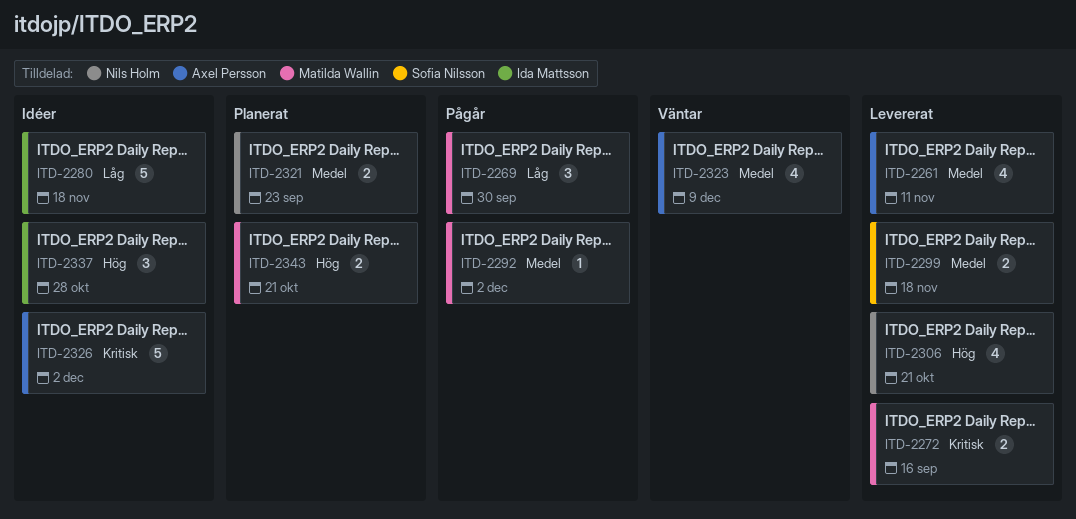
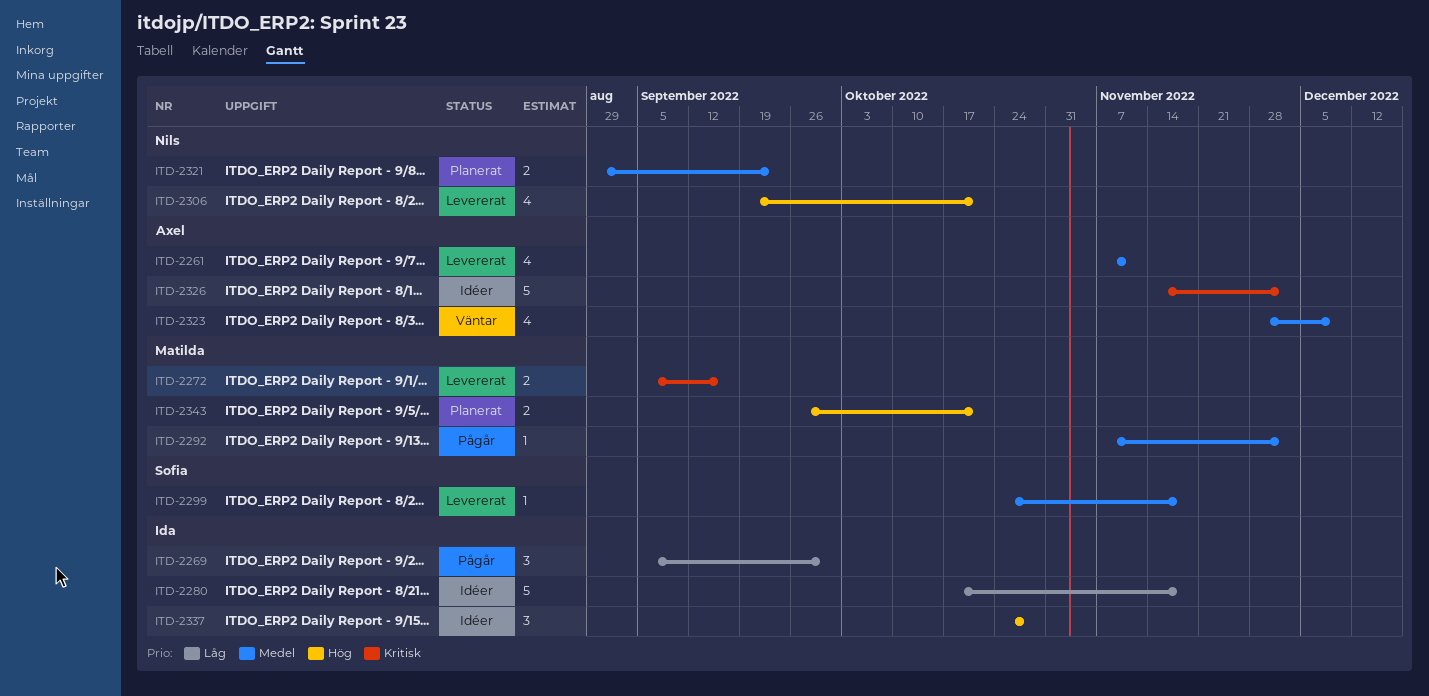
ITD-2269, owner: Matilda Wallin -> Ida Mattsson
ITD-2299, estimate: 2 -> 1

